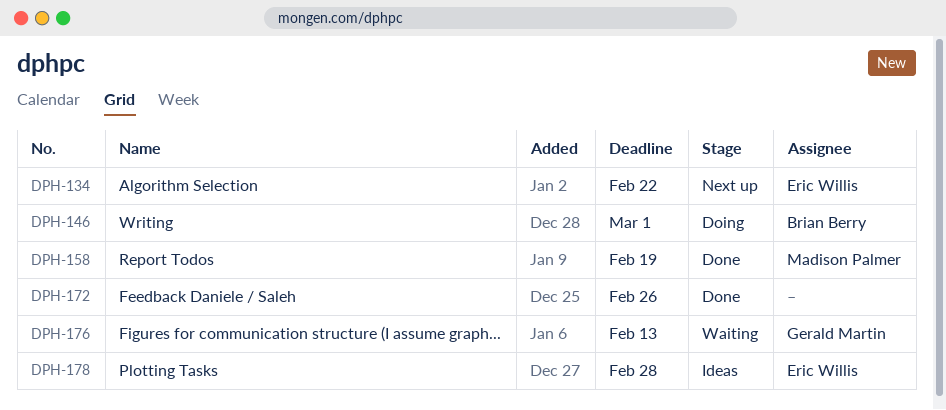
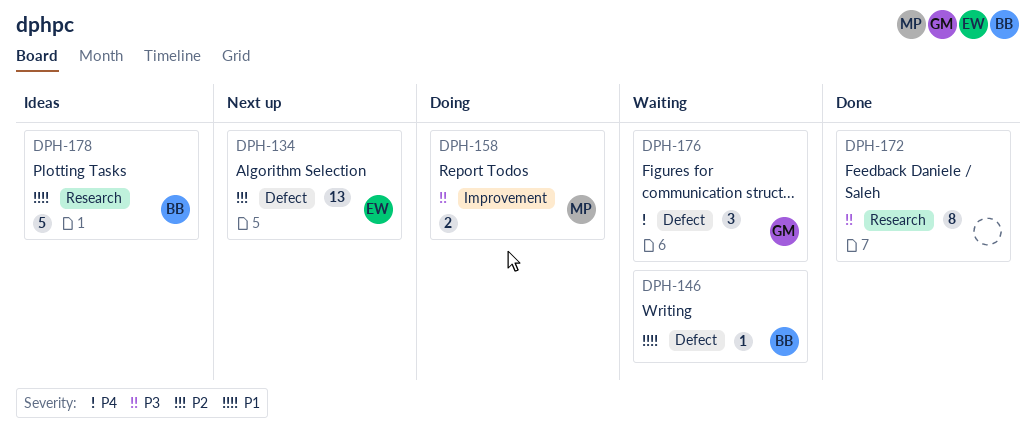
DPH-146, status: Doing -> Waiting
DPH-158, status: Done -> Doing
DPH-178, owner: Eric Willis -> Brian Berry

